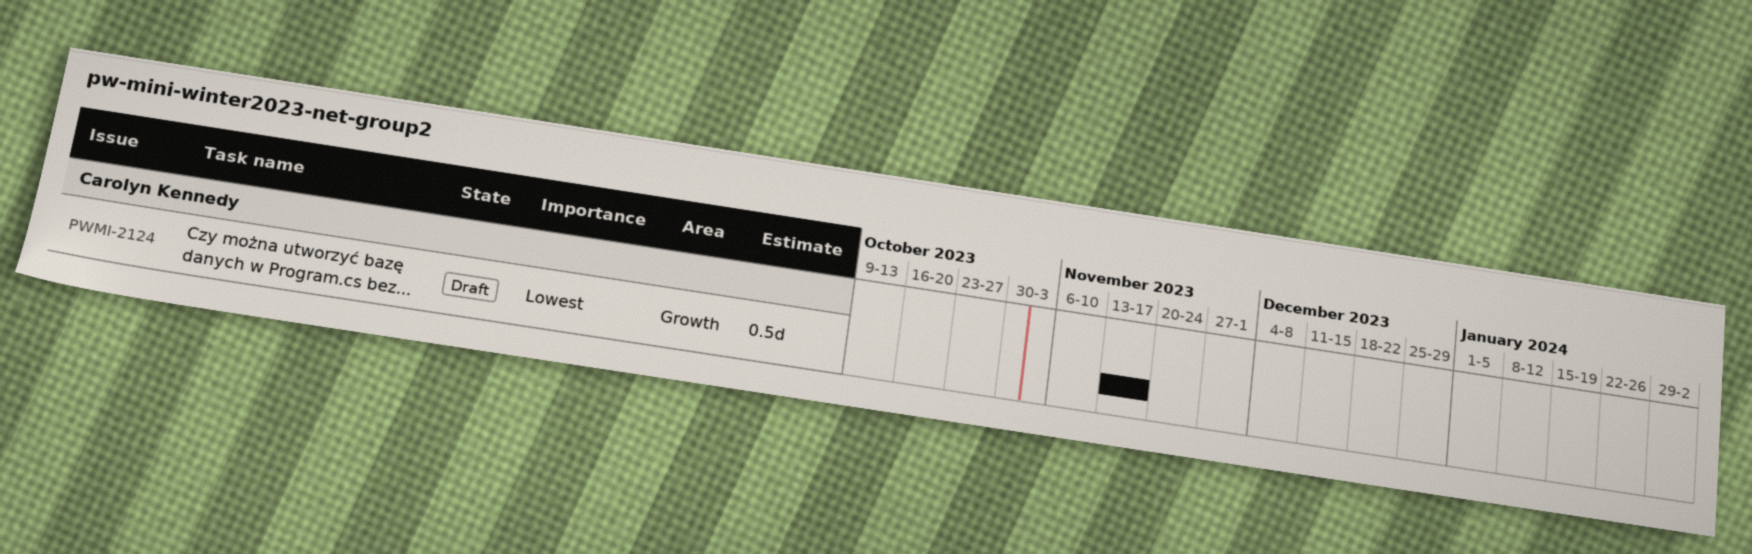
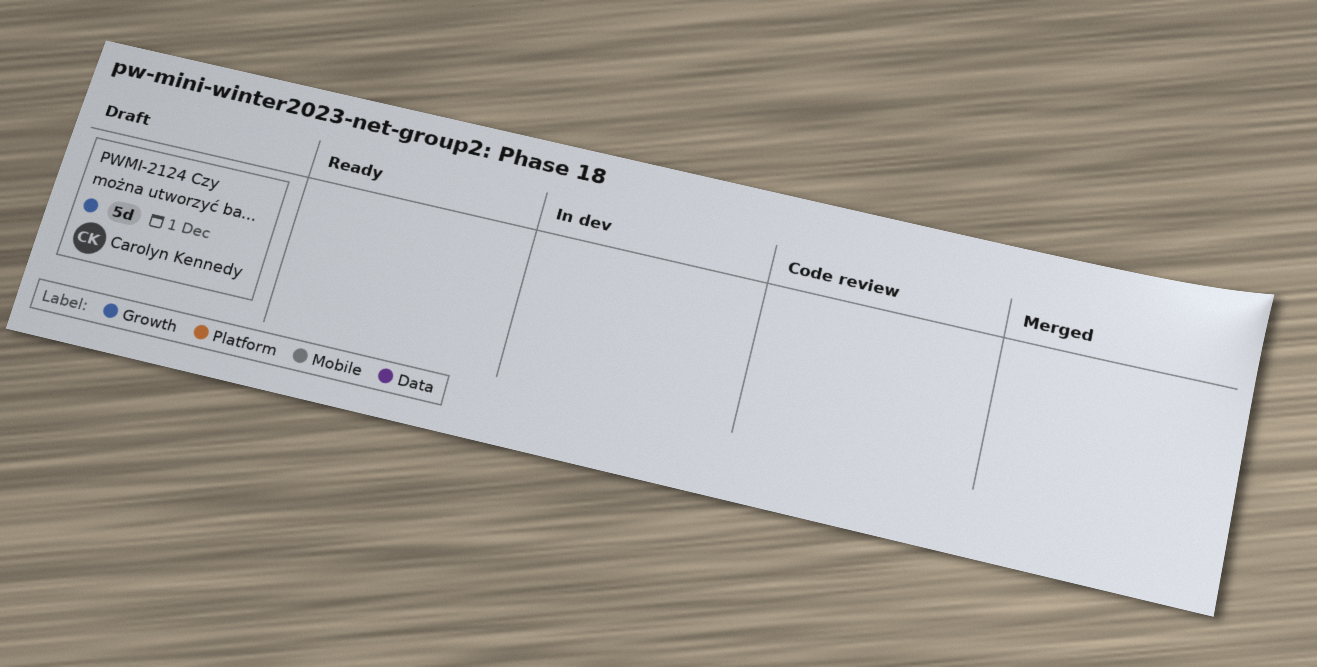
PWMI-2124, estimate: 0.5d -> 5d
PWMI-2124, due: Nov 17 -> Dec 1

